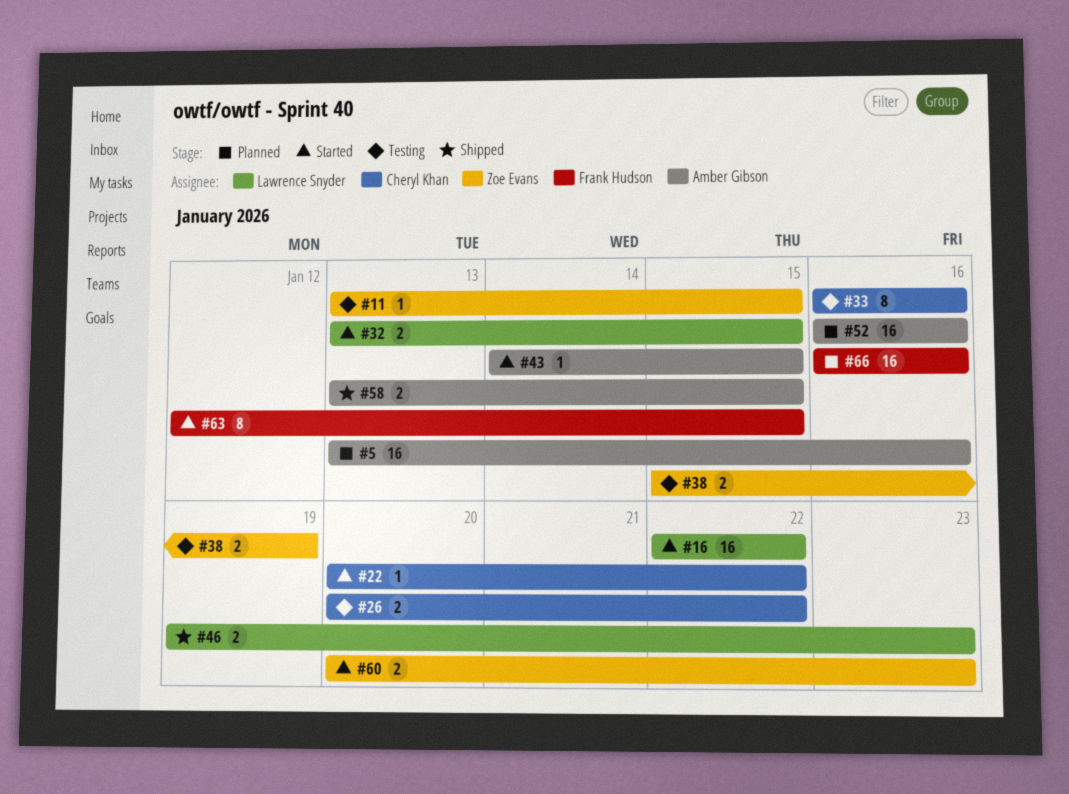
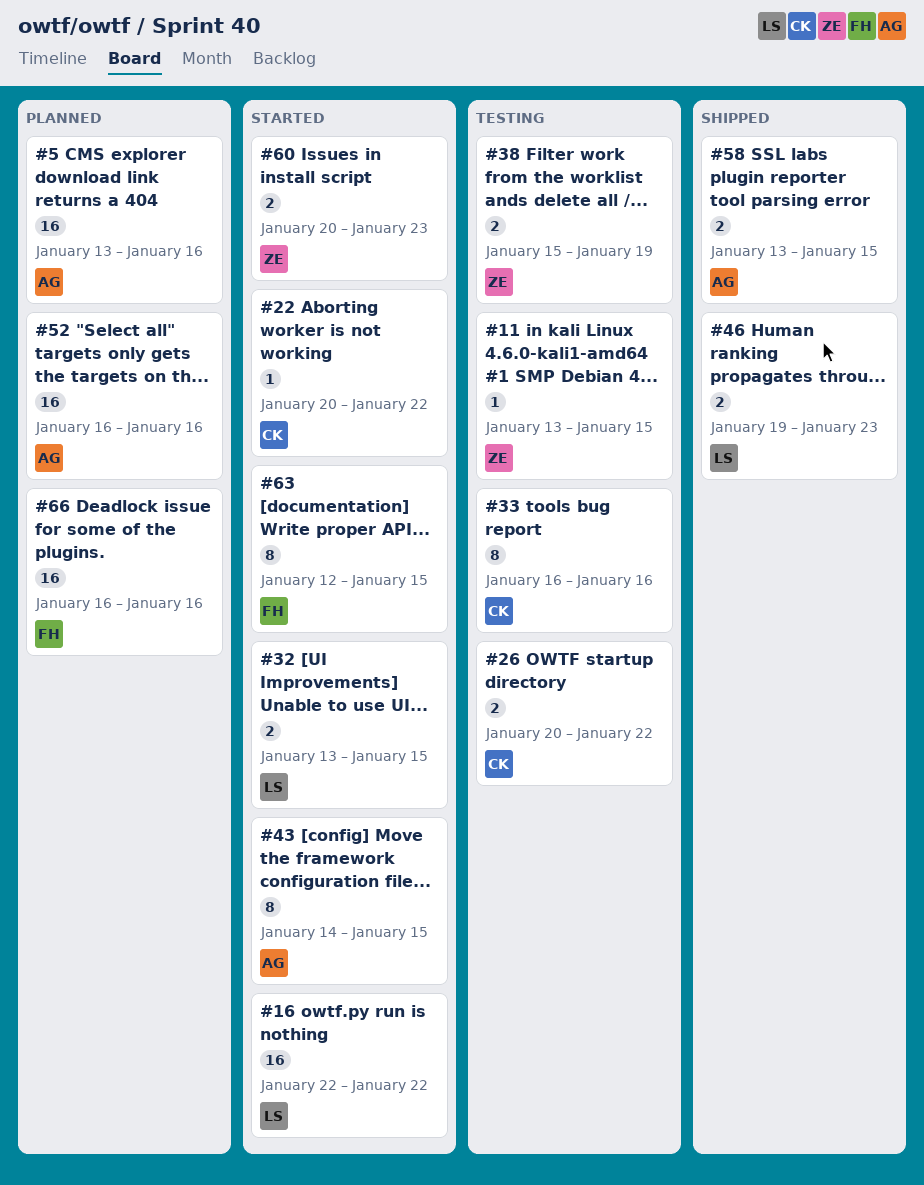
#43, estimate: 1 -> 8

